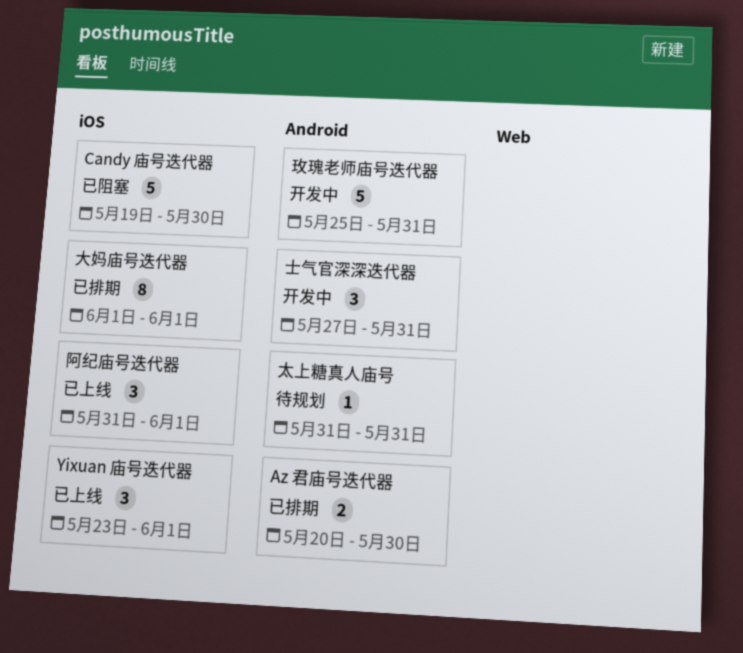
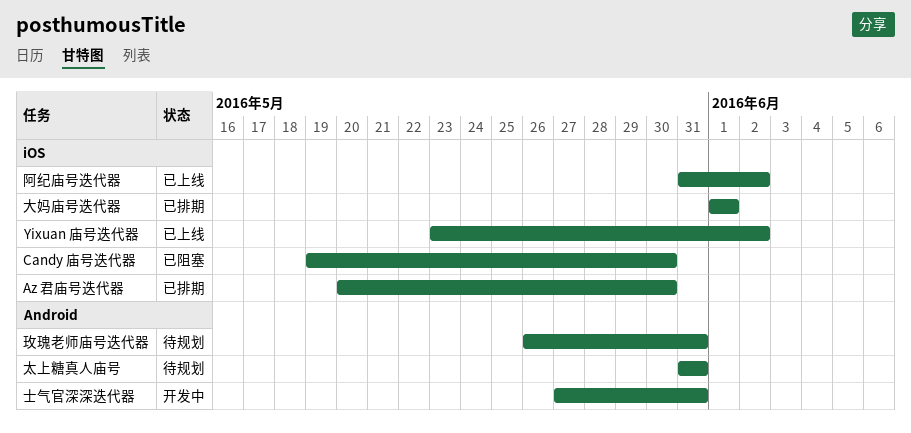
Az 君庙号迭代器, label: Android -> iOS
Yixuan 庙号迭代器, due: Jun 1 -> Jun 2
玫瑰老师庙号迭代器, status: 开发中 -> 待规划
玫瑰老师庙号迭代器, start: May 25 -> May 26
阿纪庙号迭代器, due: Jun 1 -> Jun 2

